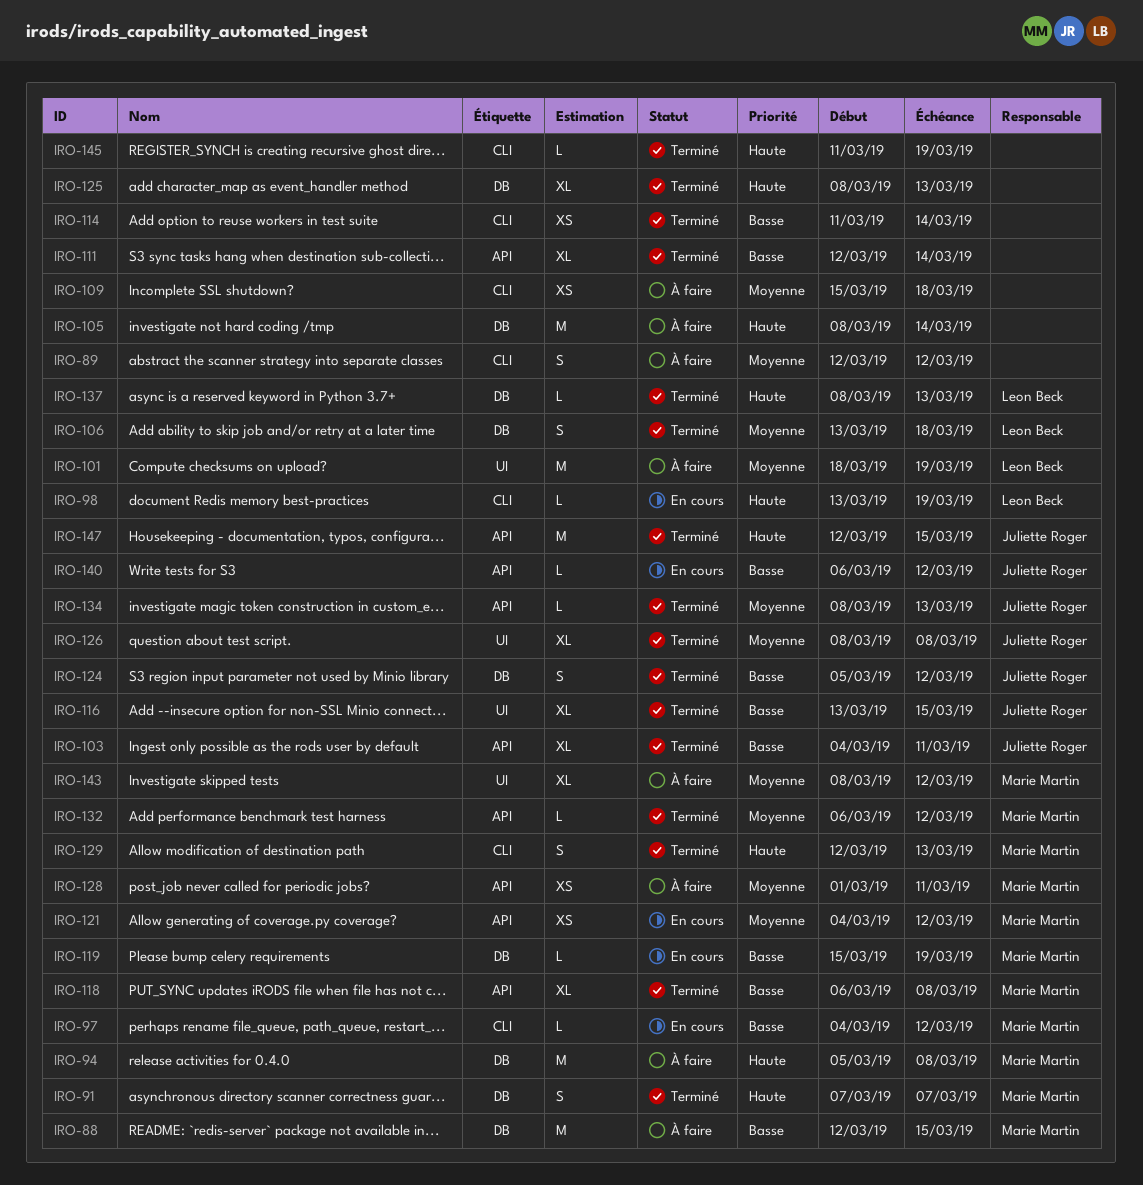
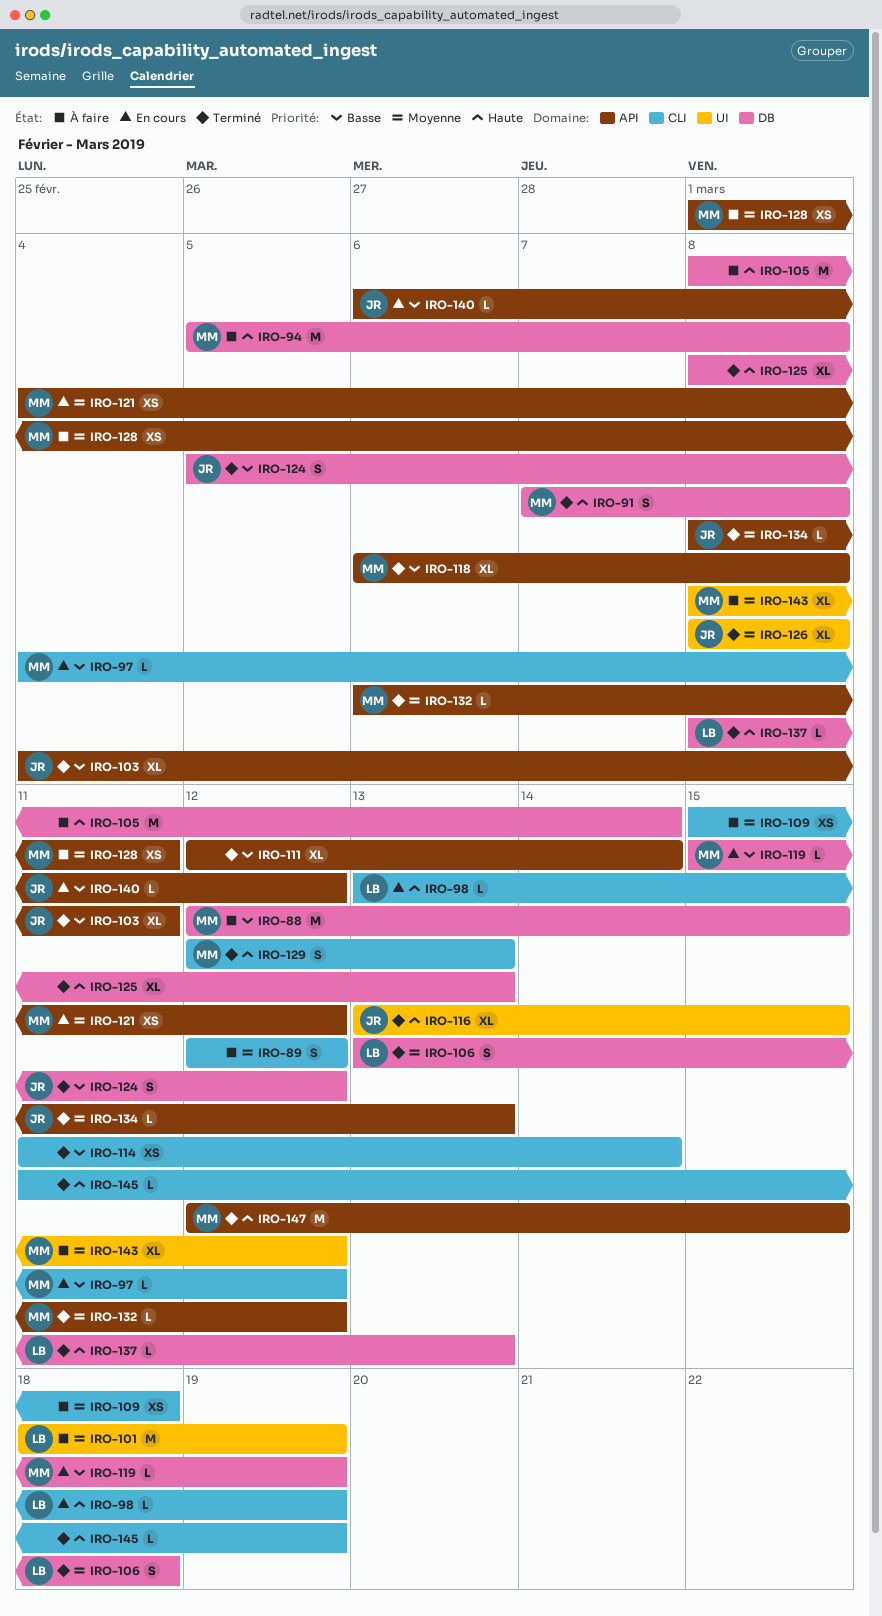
IRO-91, due: Mar 7 -> Mar 8
IRO-116, priority: Basse -> Haute
IRO-147, owner: Juliette Roger -> Marie Martin

